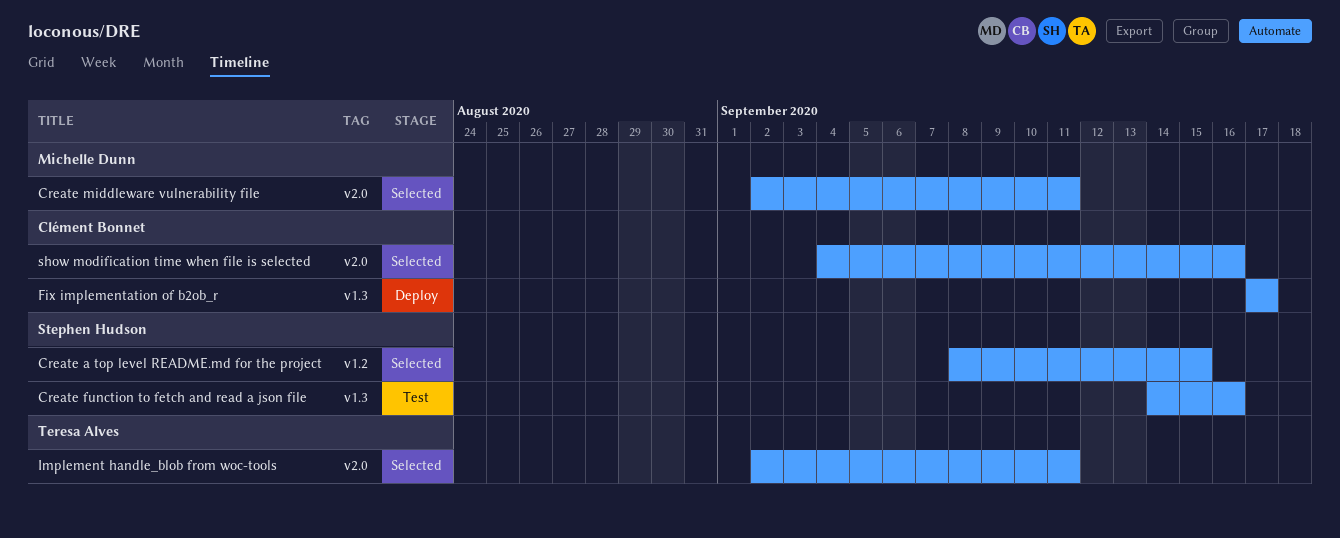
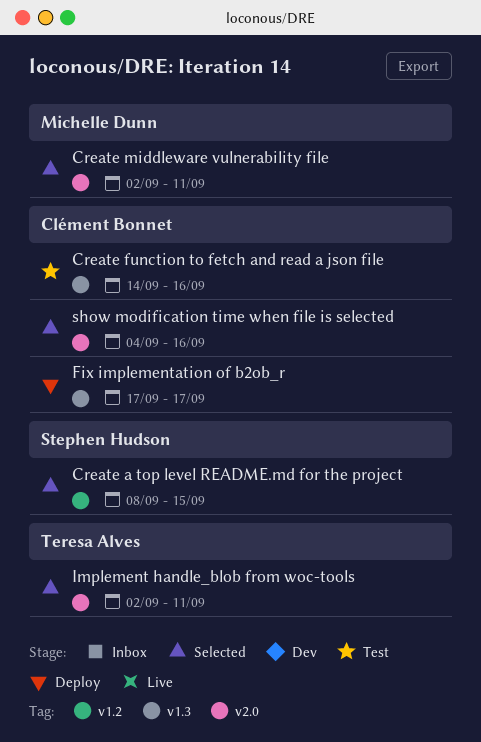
Create function to fetch and read a json file, owner: Stephen Hudson -> Clément Bonnet

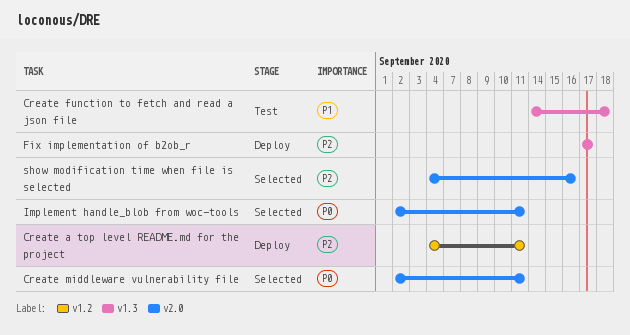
Create a top level README.md for the project, status: Selected -> Deploy
Create a top level README.md for the project, start: Sep 8 -> Sep 4
Create a top level README.md for the project, due: Sep 15 -> Sep 11
Create function to fetch and read a json file, due: Sep 16 -> Sep 18

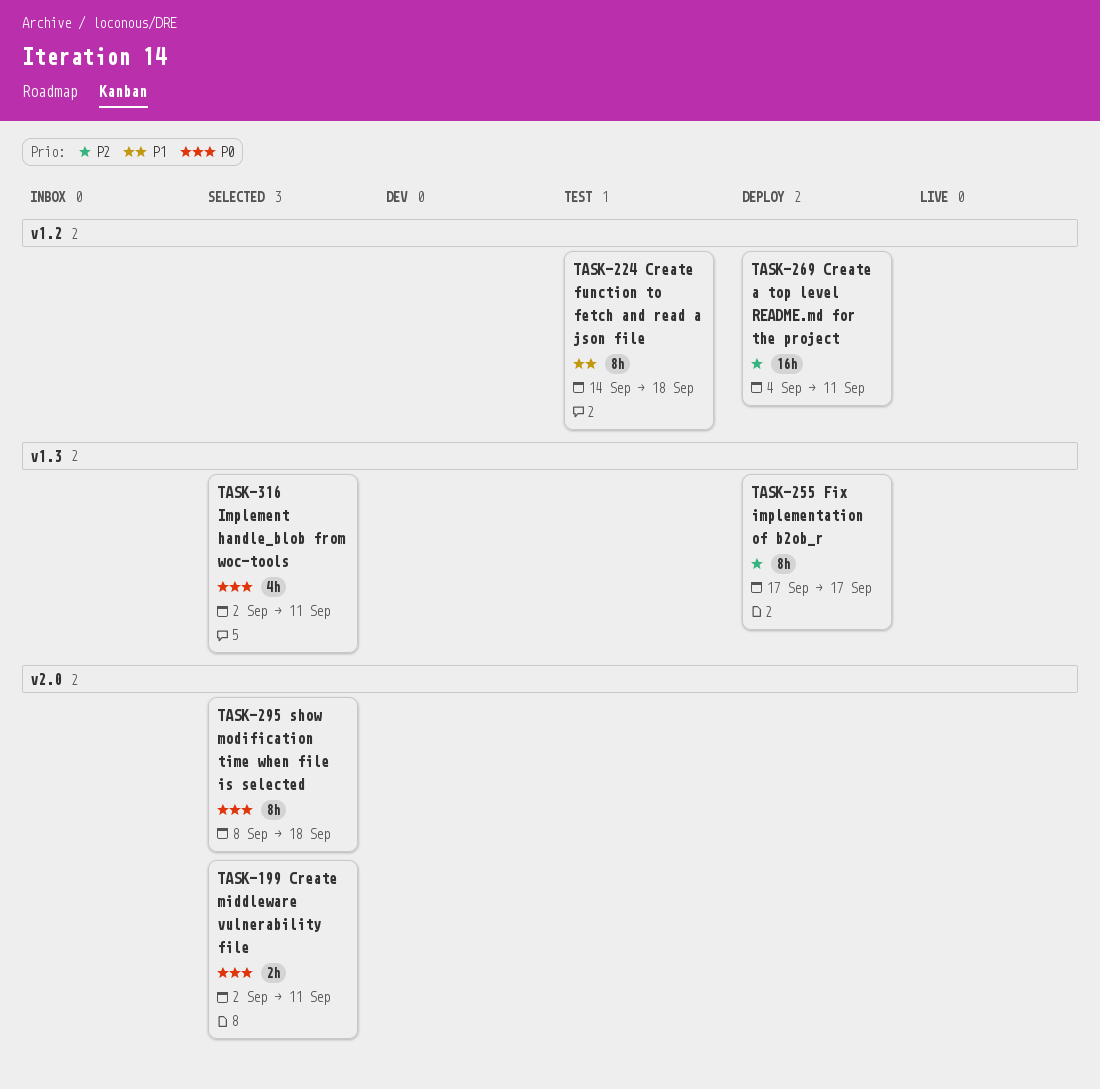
Create function to fetch and read a json file, label: v1.3 -> v1.2
Implement handle_blob from woc-tools, label: v2.0 -> v1.3
show modification time when file is selected, priority: P2 -> P0
show modification time when file is selected, start: Sep 4 -> Sep 8
show modification time when file is selected, due: Sep 16 -> Sep 18

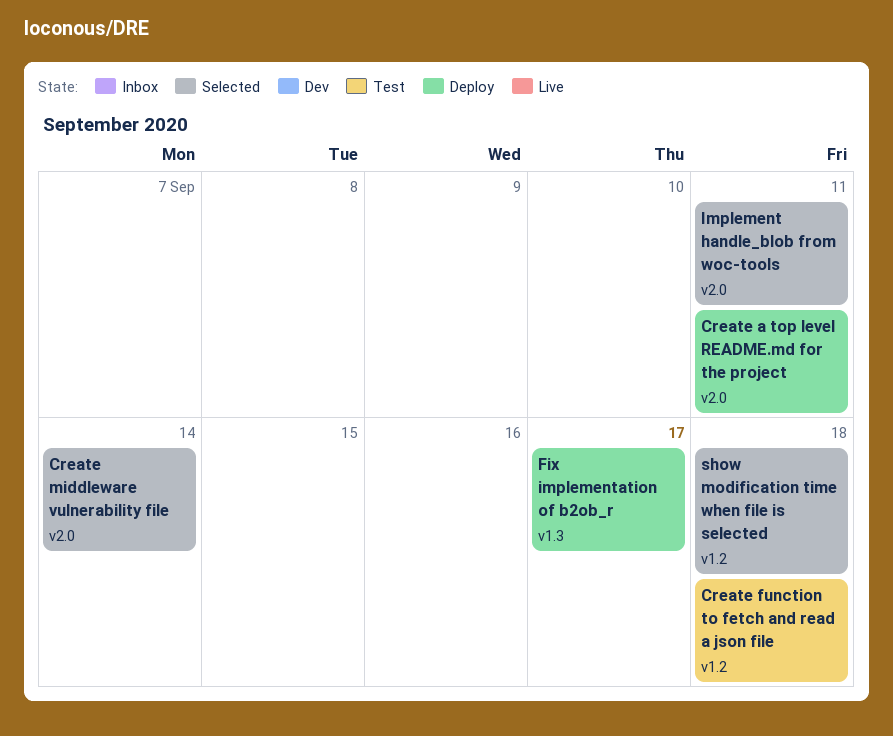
Create a top level README.md for the project, label: v1.2 -> v2.0
Create middleware vulnerability file, due: Sep 11 -> Sep 14
Implement handle_blob from woc-tools, label: v1.3 -> v2.0
show modification time when file is selected, label: v2.0 -> v1.2

